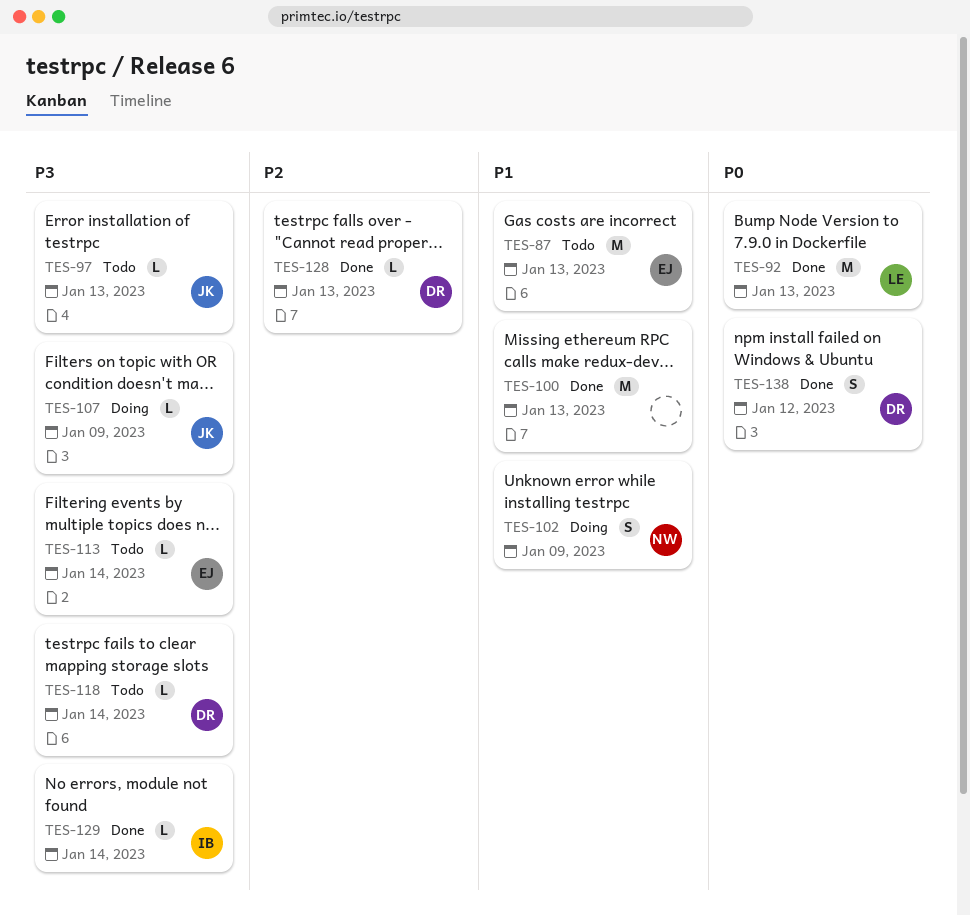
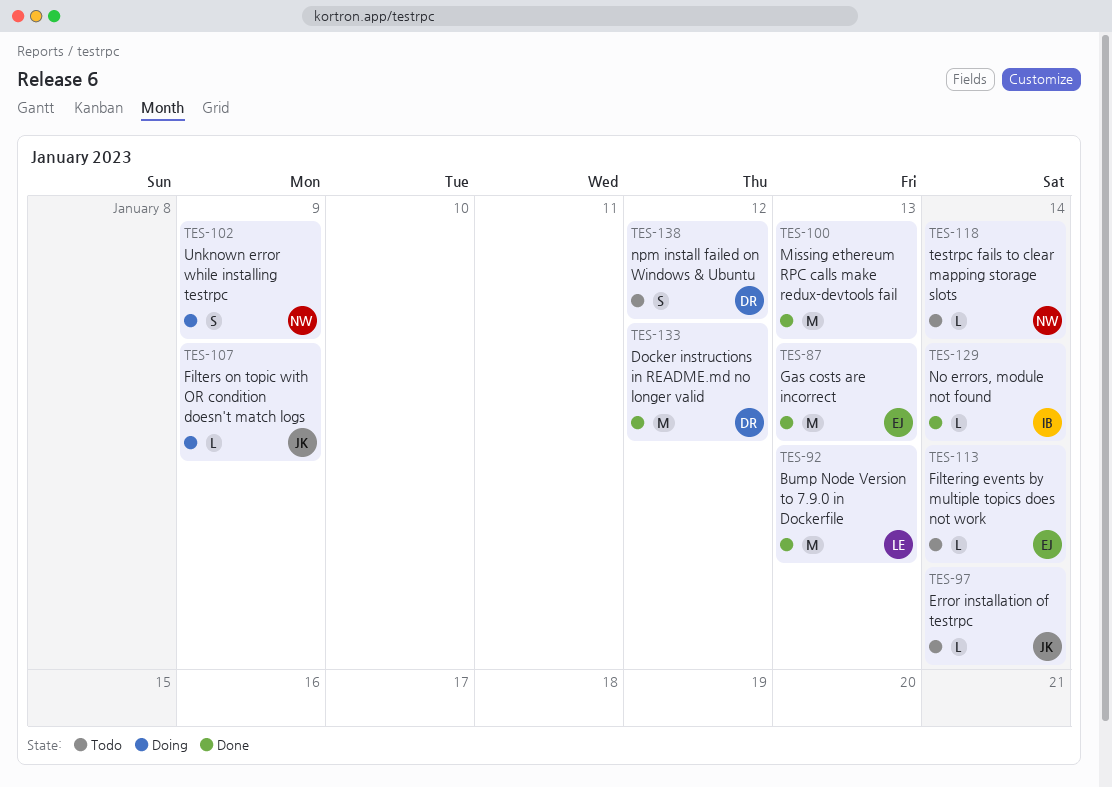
TES-87, status: Todo -> Done
TES-97, due: Jan 13 -> Jan 14
TES-118, owner: DR -> NW
TES-128: present -> none
TES-133: none -> present
TES-138, status: Done -> Todo

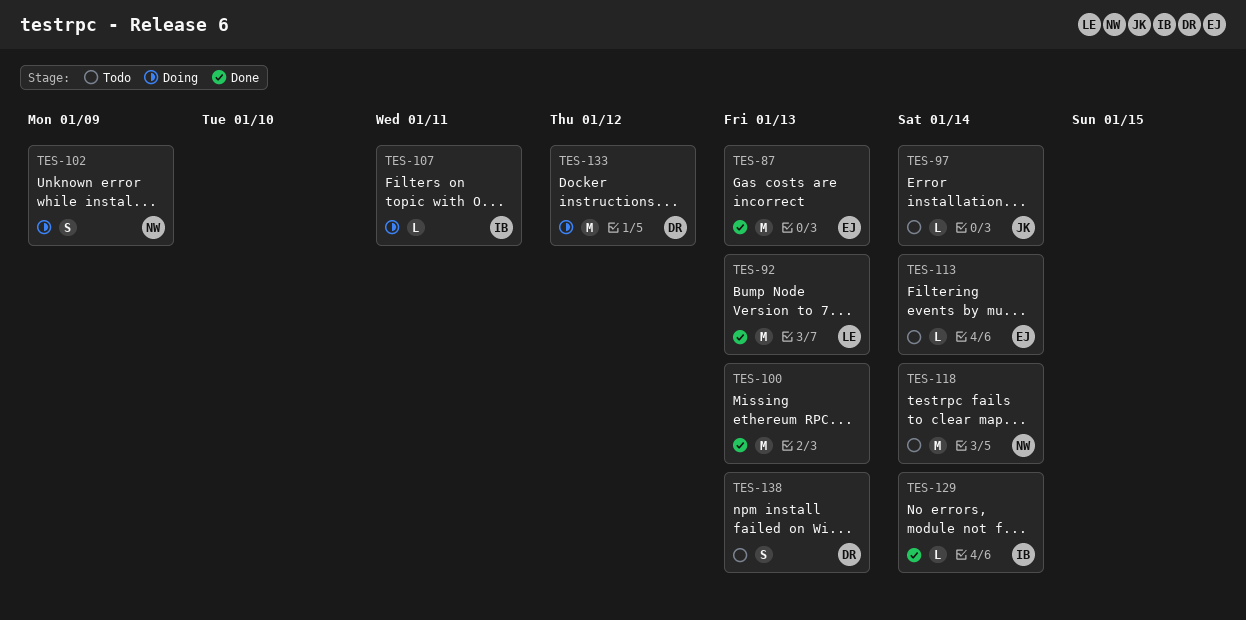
TES-107, owner: JK -> IB
TES-107, due: Jan 9 -> Jan 11
TES-118, estimate: L -> M
TES-133, status: Done -> Doing
TES-138, due: Jan 12 -> Jan 13

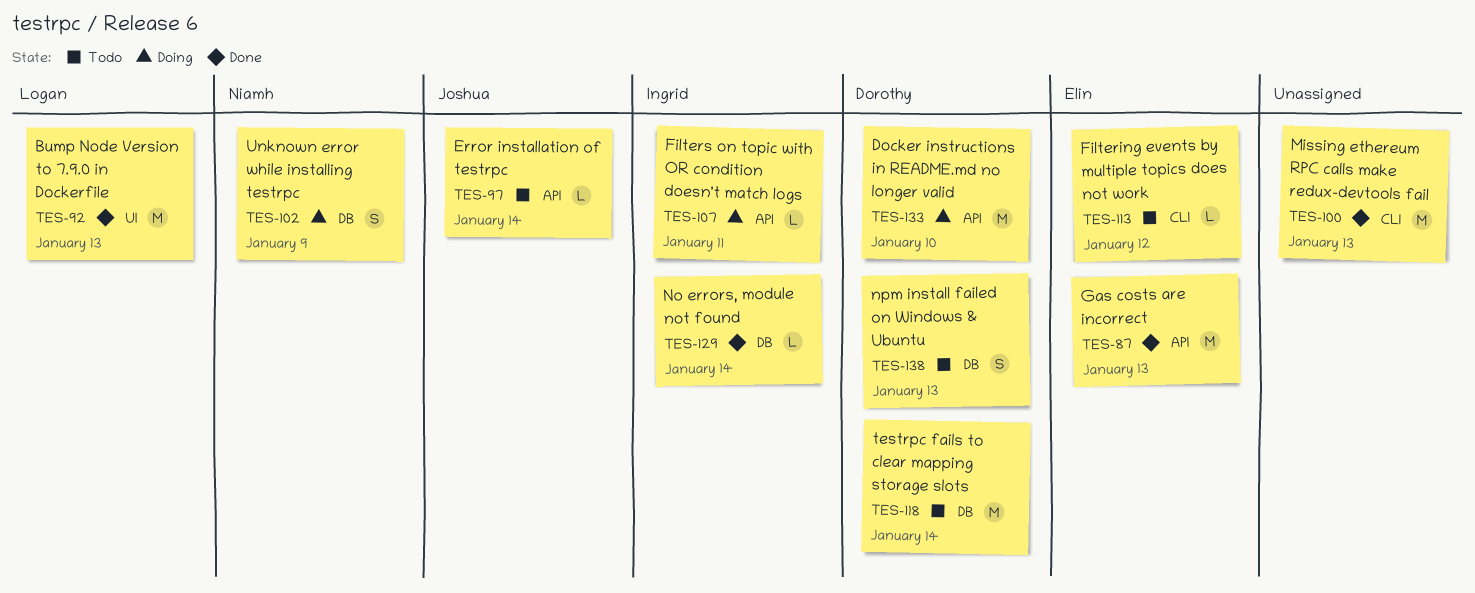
TES-113, due: Jan 14 -> Jan 12
TES-118, owner: Niamh -> Dorothy
TES-133, due: Jan 12 -> Jan 10

